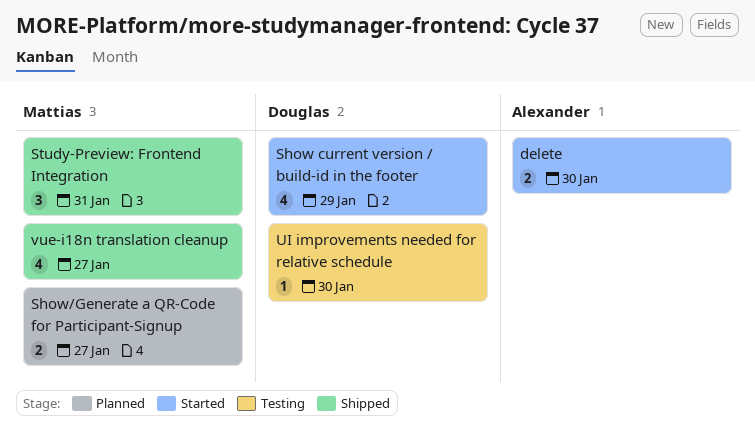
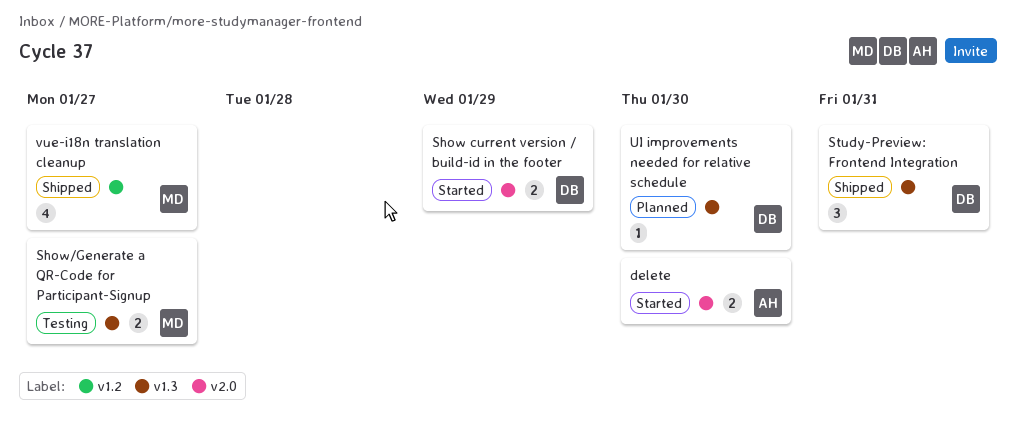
Show current version / build-id in the footer, estimate: 4 -> 2
Show/Generate a QR-Code for Participant-Signup, status: Planned -> Testing
Study-Preview: Frontend Integration, owner: Mattias -> Douglas
UI improvements needed for relative schedule, status: Testing -> Planned

